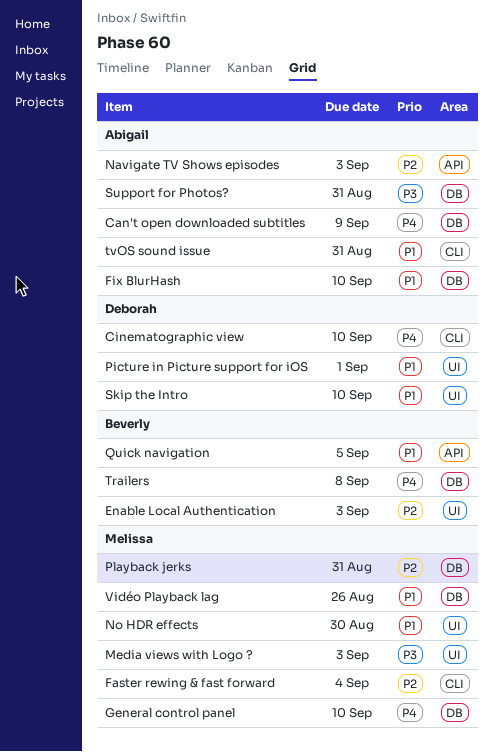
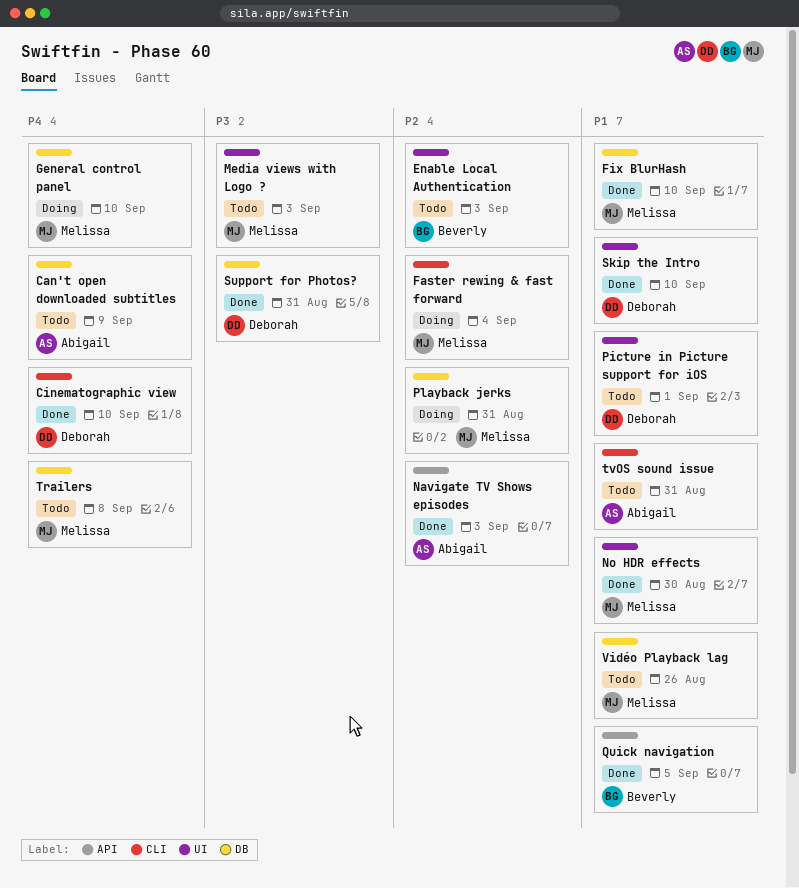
Fix BlurHash, owner: Abigail -> Melissa
Support for Photos?, owner: Abigail -> Deborah
Trailers, owner: Beverly -> Melissa

